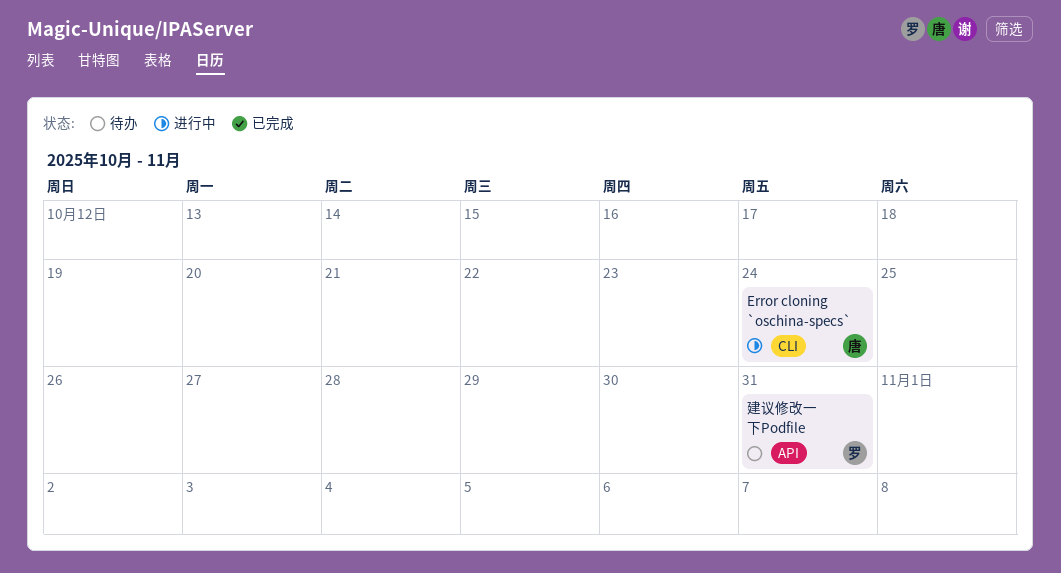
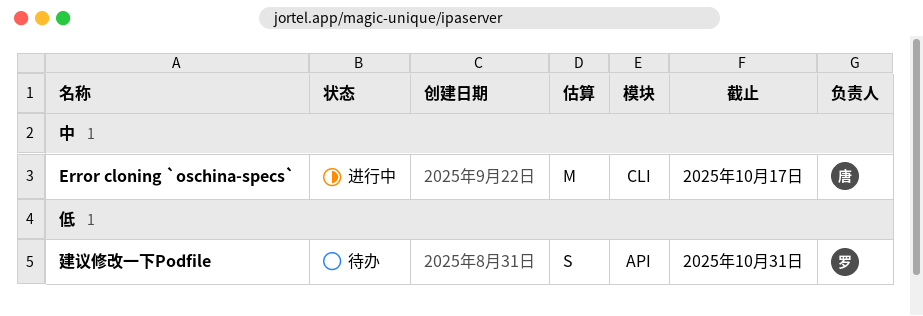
Error cloning `oschina-specs`, due: Oct 24 -> Oct 17

